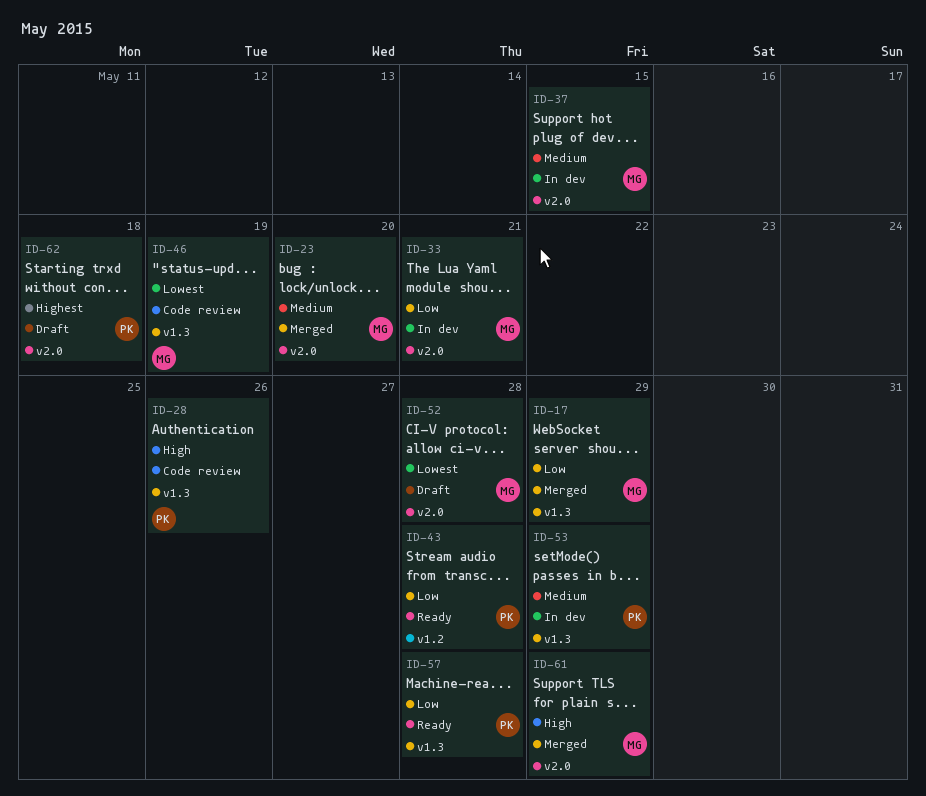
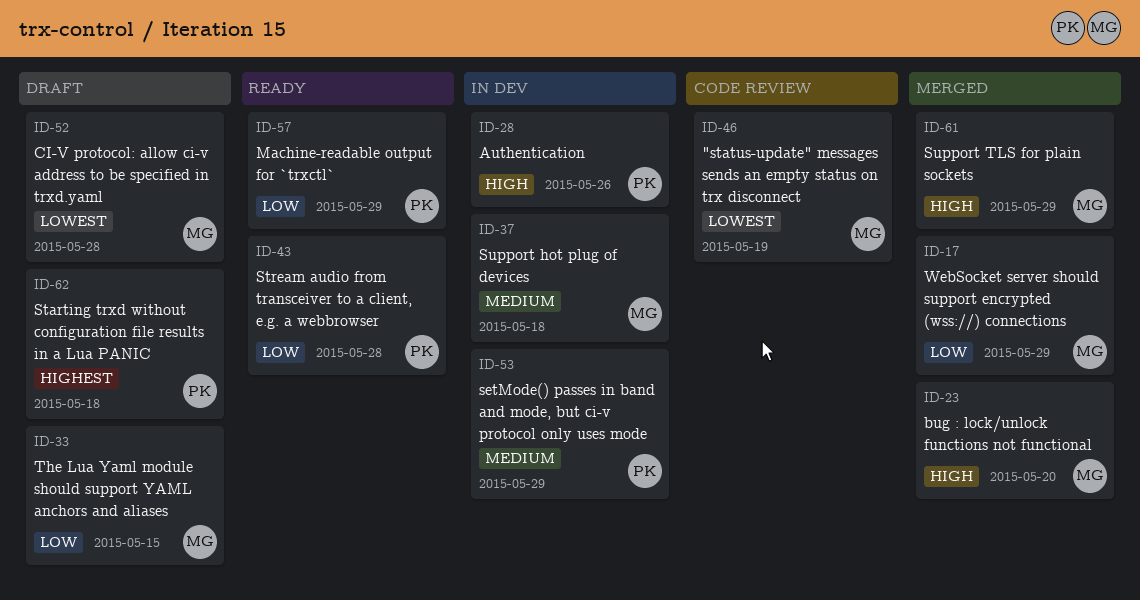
ID-23, priority: Medium -> High
ID-28, status: Code review -> In dev
ID-33, status: In dev -> Draft
ID-33, due: May 21 -> May 15
ID-37, due: May 15 -> May 18
ID-57, due: May 28 -> May 29

